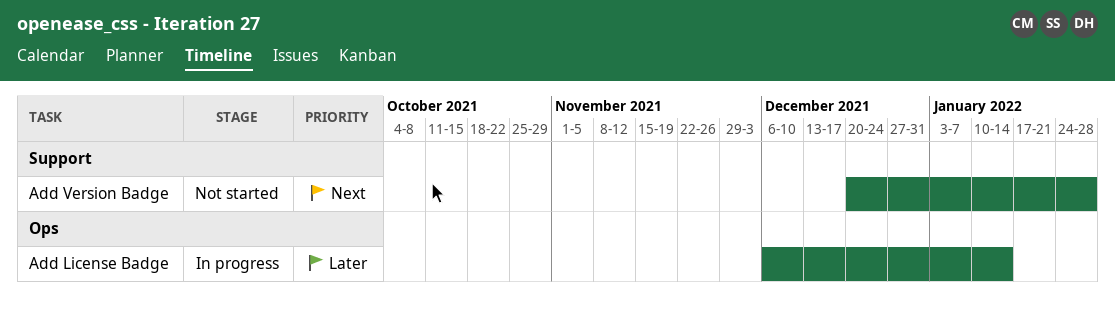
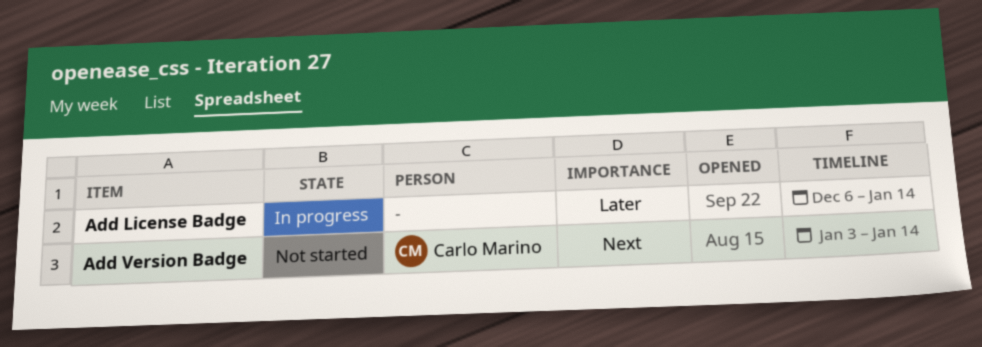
Add Version Badge, start: Dec 20 -> Jan 3
Add Version Badge, due: Jan 28 -> Jan 14

